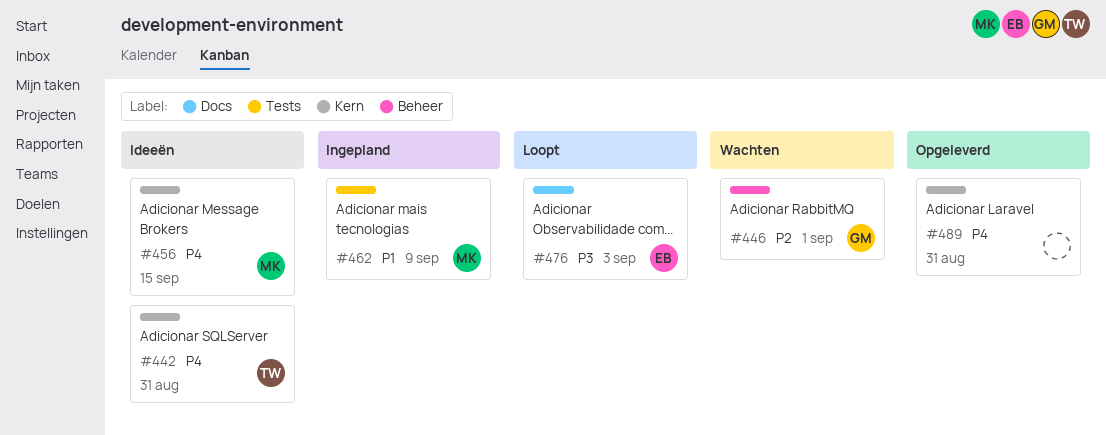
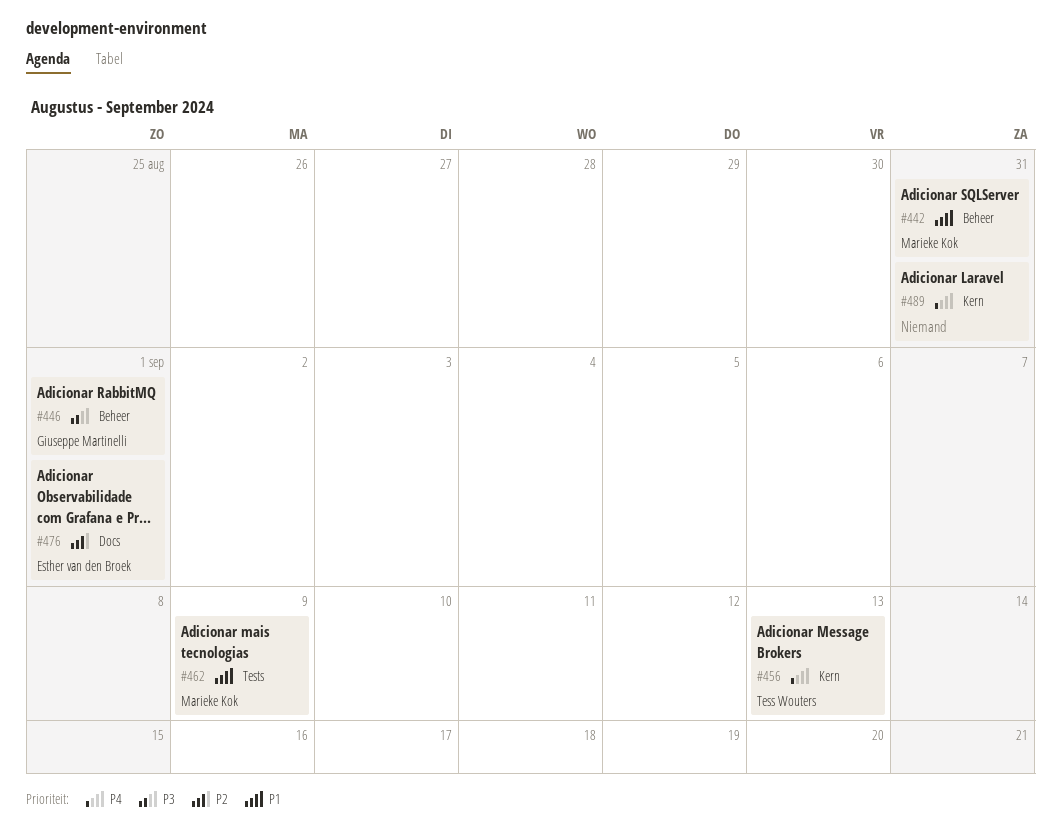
#442, owner: Tess Wouters -> Marieke Kok
#442, priority: P4 -> P1
#442, label: Kern -> Beheer
#446, priority: P2 -> P3
#456, owner: Marieke Kok -> Tess Wouters
#456, due: Sep 15 -> Sep 13
#476, priority: P3 -> P2
#476, due: Sep 3 -> Sep 1

